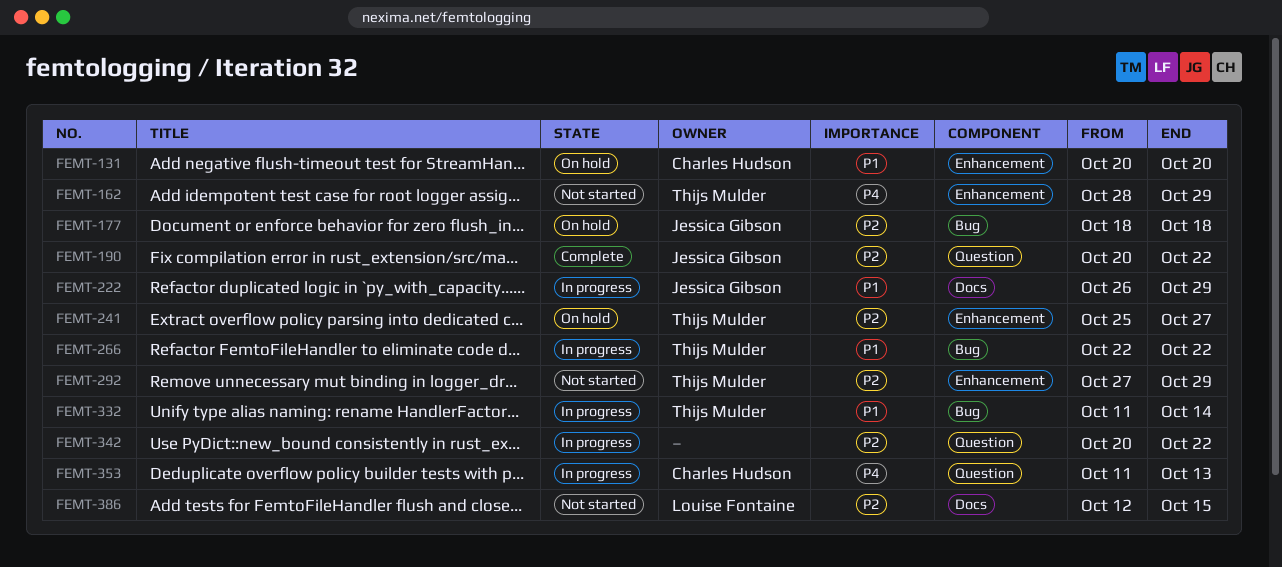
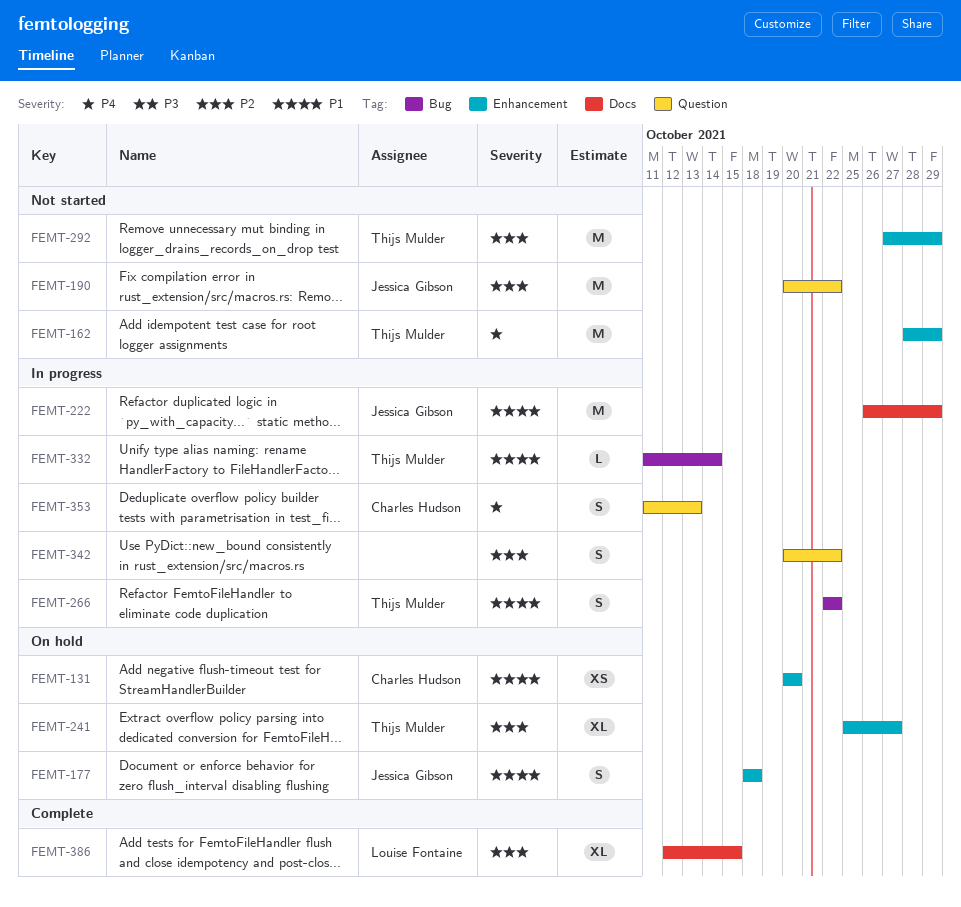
FEMT-177, priority: P2 -> P1
FEMT-177, label: Bug -> Enhancement
FEMT-190, status: Complete -> Not started
FEMT-386, status: Not started -> Complete

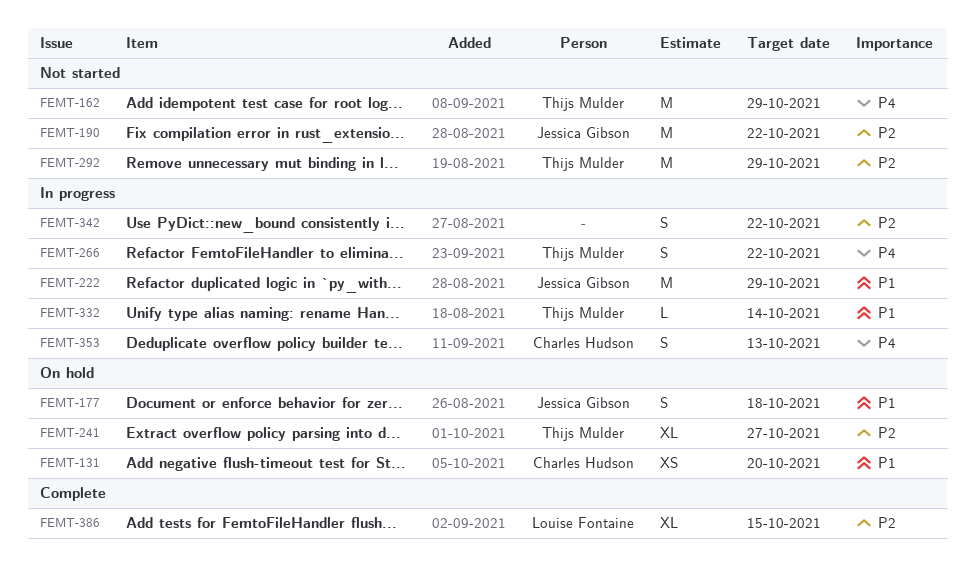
FEMT-266, priority: P1 -> P4

